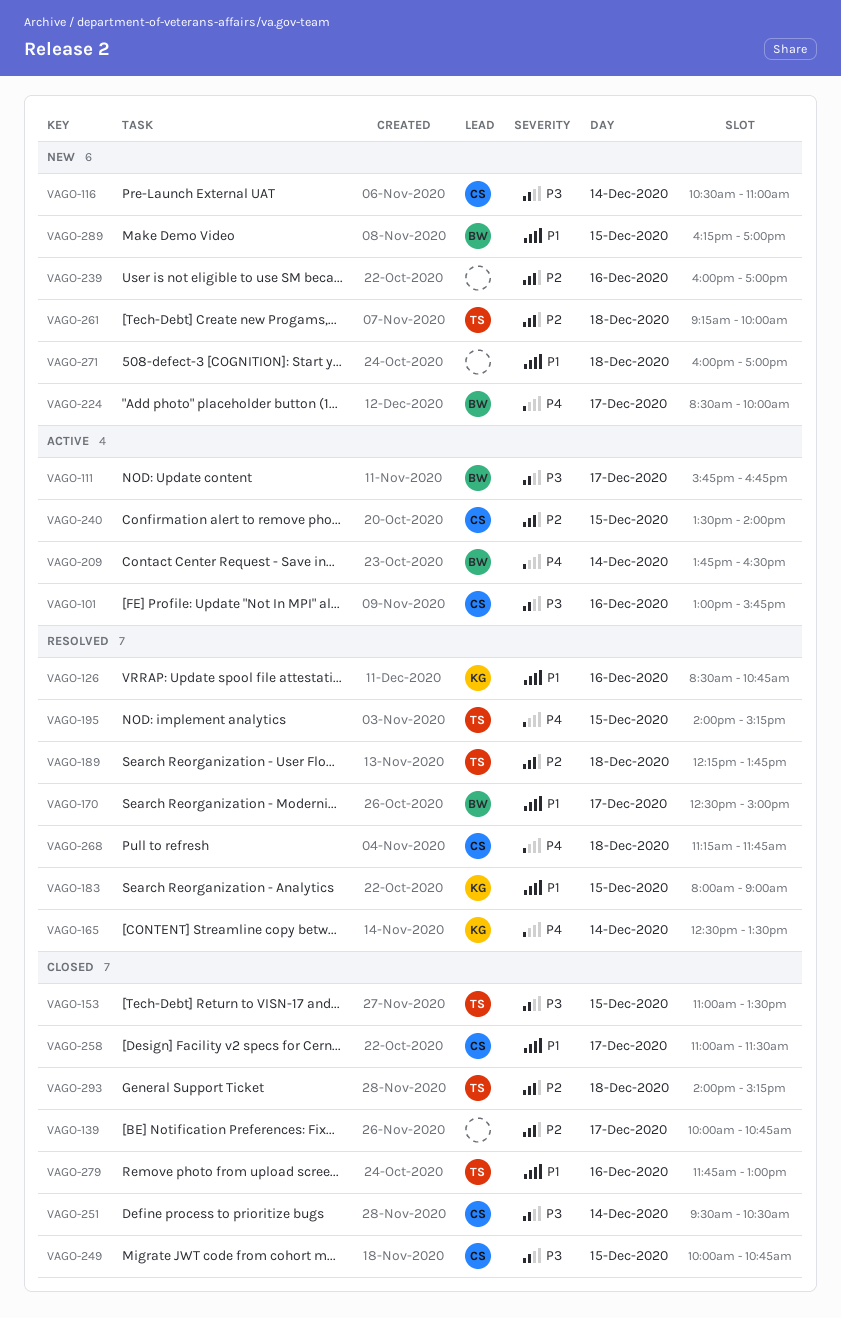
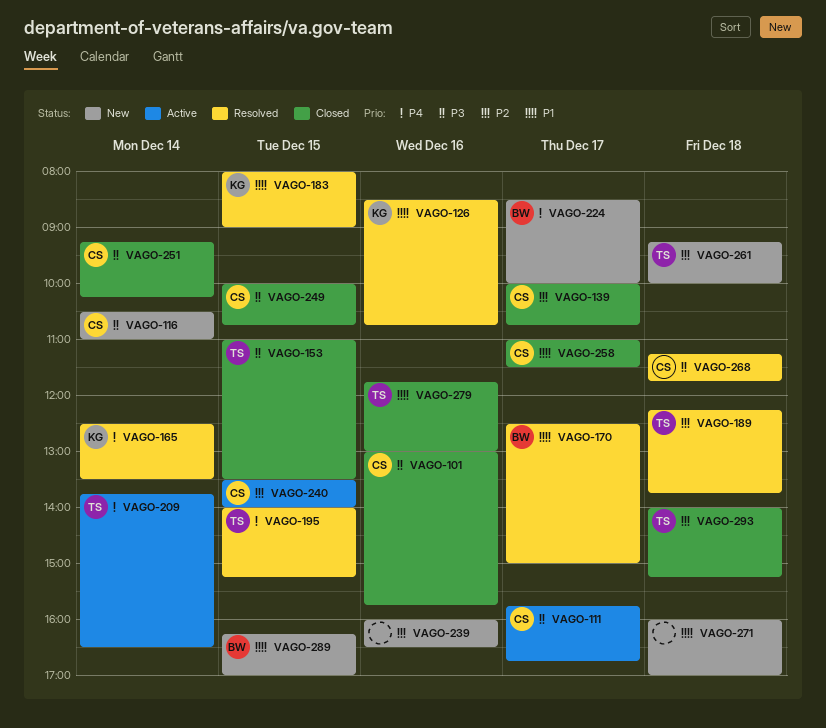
VAGO-101, status: Active -> Closed
VAGO-111, owner: BW -> CS
VAGO-139, owner: none -> CS
VAGO-209, owner: BW -> TS
VAGO-239, ends: 17:00 -> 16:30
VAGO-251, begins: 09:30 -> 09:15
VAGO-251, ends: 10:30 -> 10:15
VAGO-268, priority: P4 -> P3

